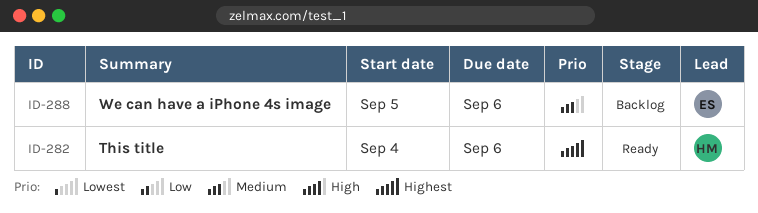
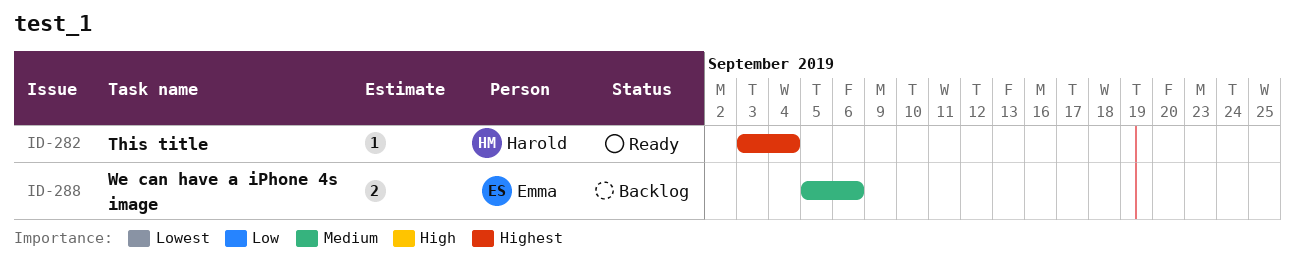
ID-282, start: Sep 4 -> Sep 3
ID-282, due: Sep 6 -> Sep 4

